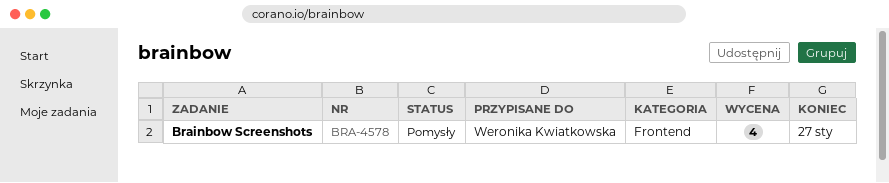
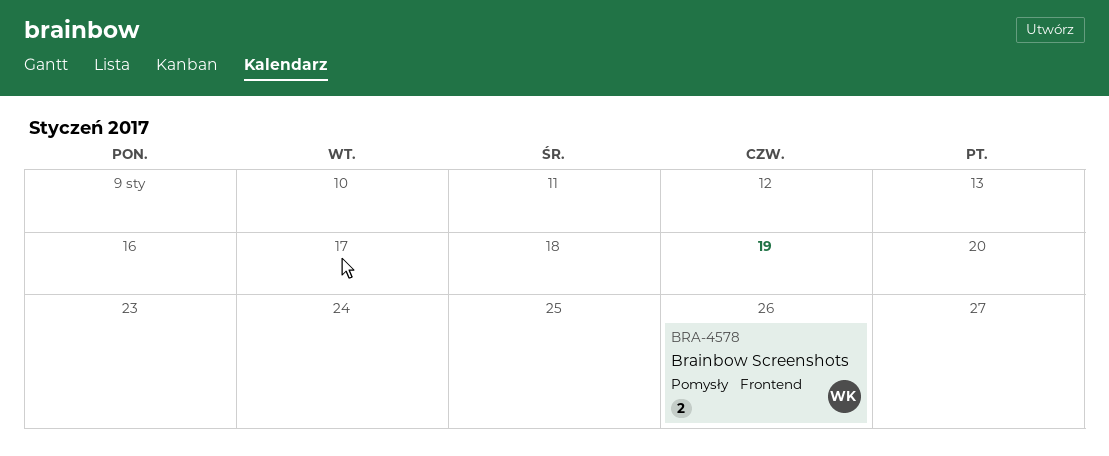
BRA-4578, estimate: 4 -> 2
BRA-4578, due: Jan 27 -> Jan 26

